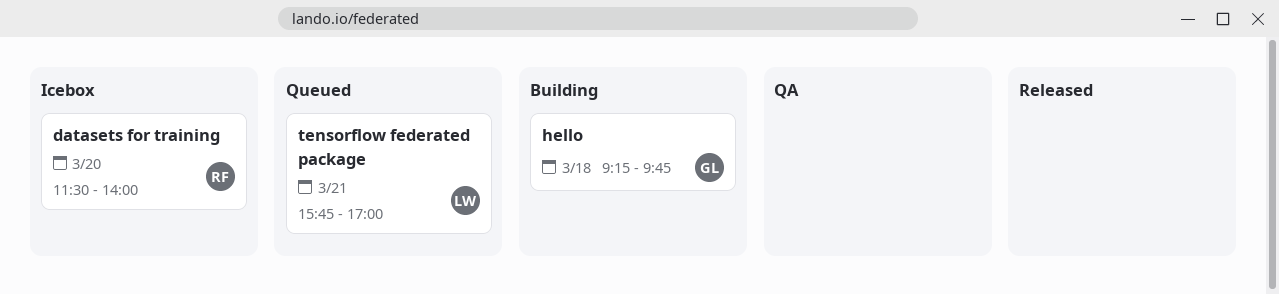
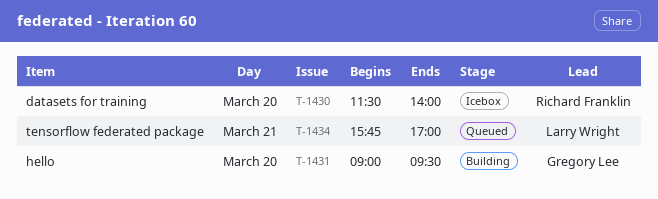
hello, day: Mar 18 -> Mar 20
hello, begins: 09:15 -> 09:00
hello, ends: 09:45 -> 09:30

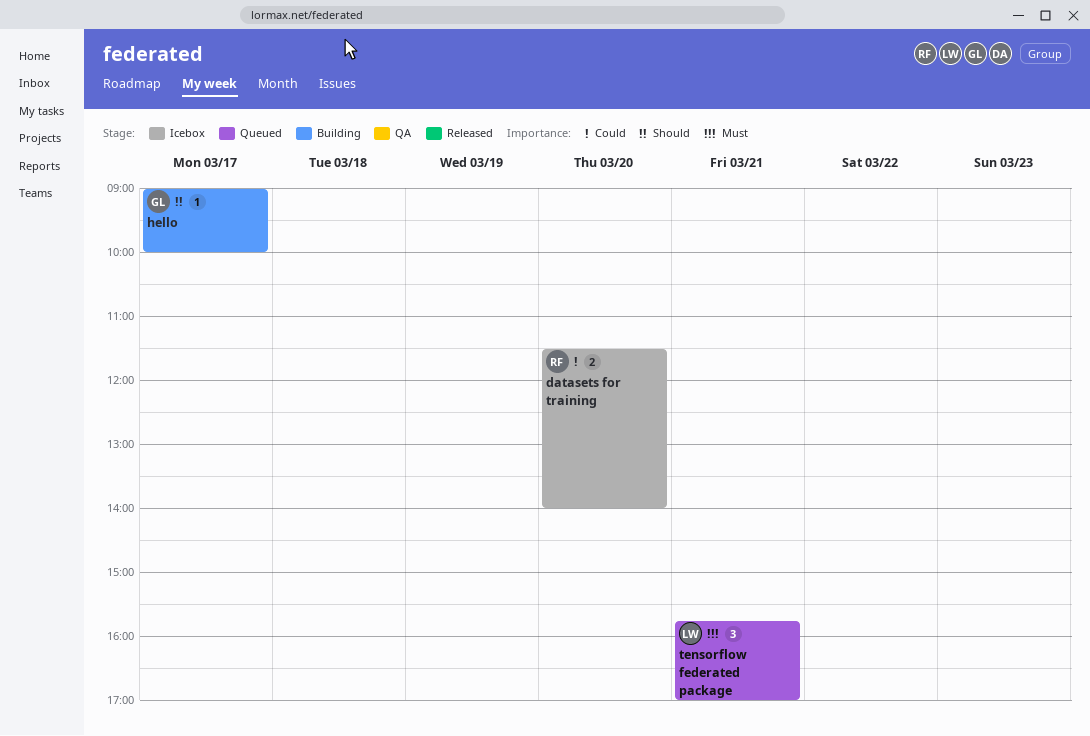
hello, day: Mar 20 -> Mar 17
hello, ends: 09:30 -> 10:00

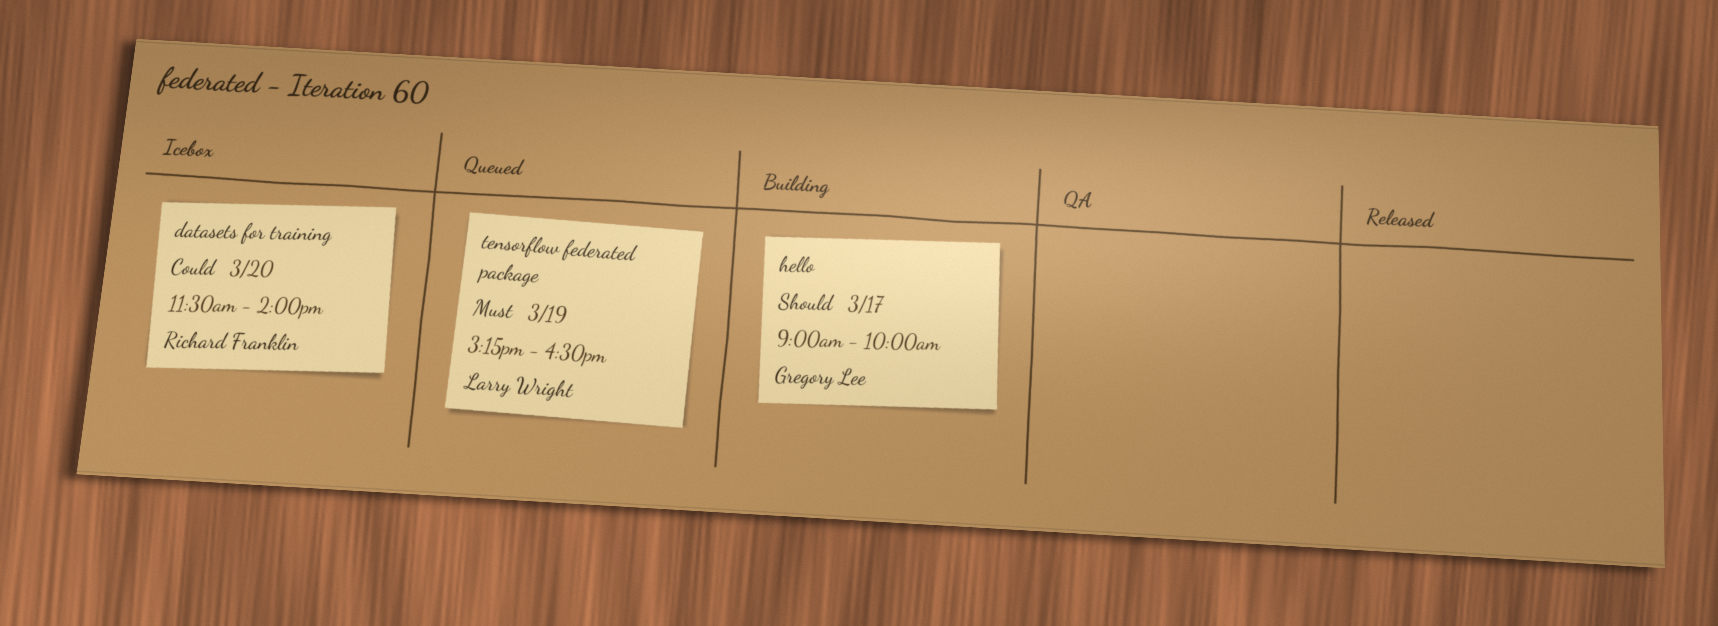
tensorflow federated package, day: Mar 21 -> Mar 19
tensorflow federated package, begins: 15:45 -> 15:15
tensorflow federated package, ends: 17:00 -> 16:30

